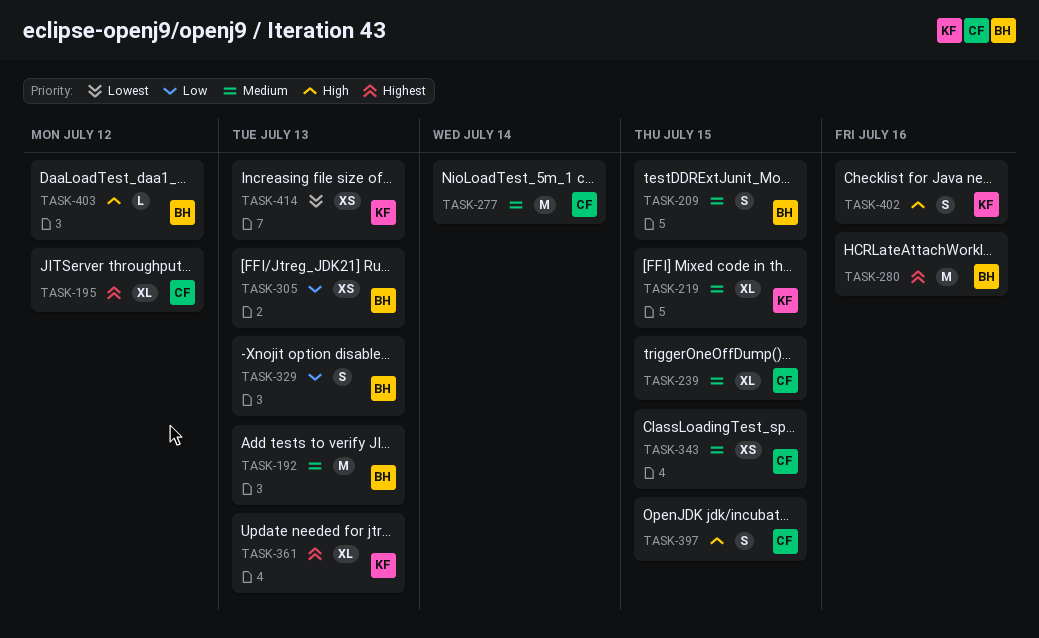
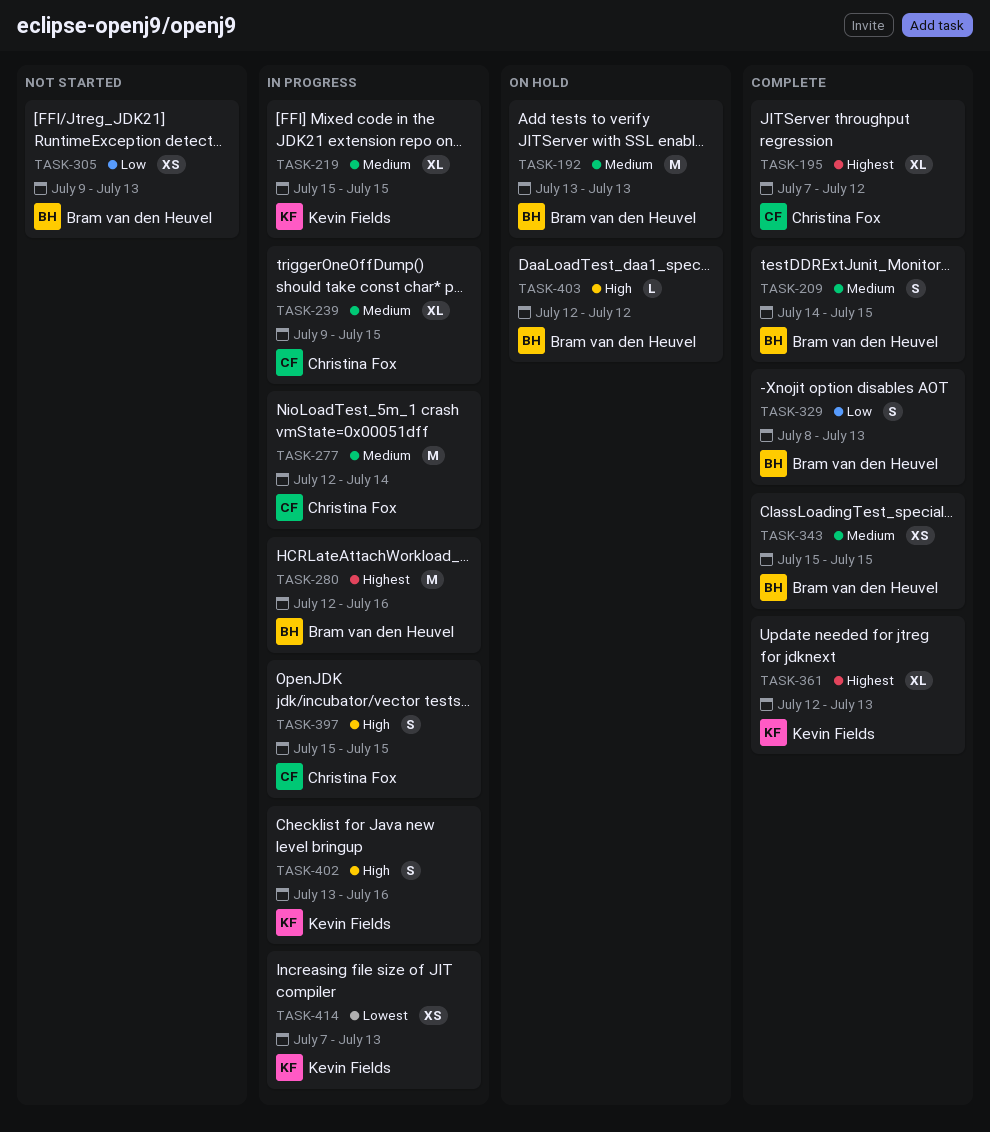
TASK-343, owner: Christina Fox -> Bram van den Heuvel

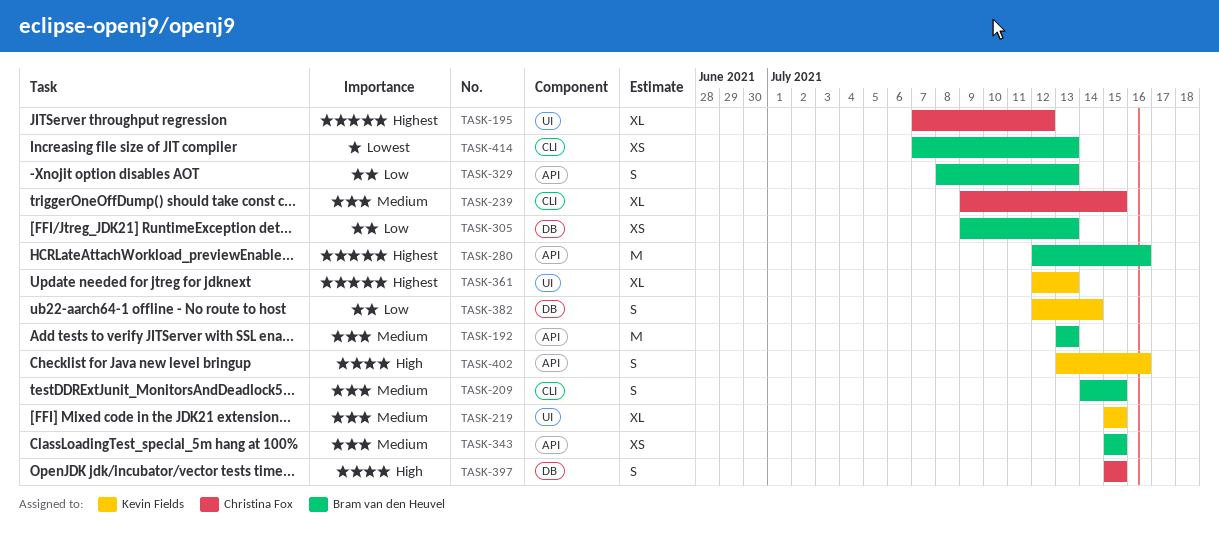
TASK-277: present -> none
TASK-382: none -> present
TASK-403: present -> none
TASK-414, owner: Kevin Fields -> Bram van den Heuvel

